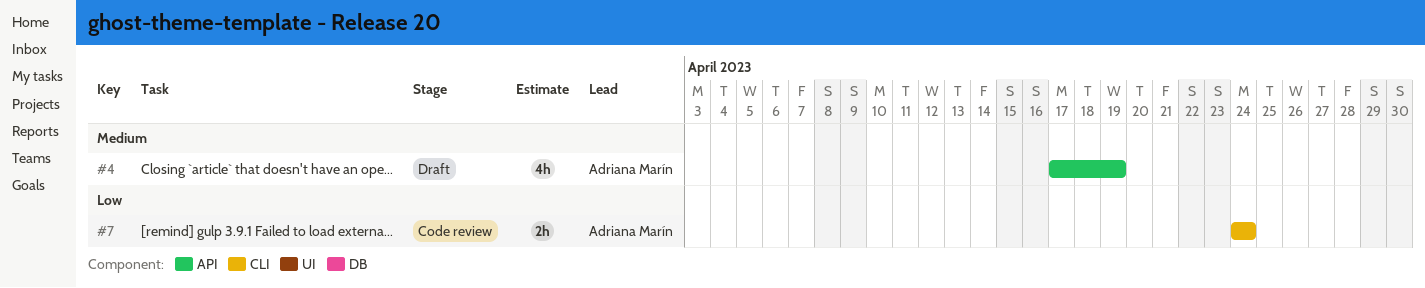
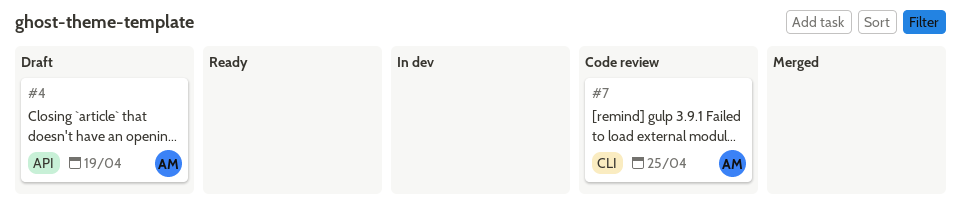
#7, due: Apr 24 -> Apr 25

